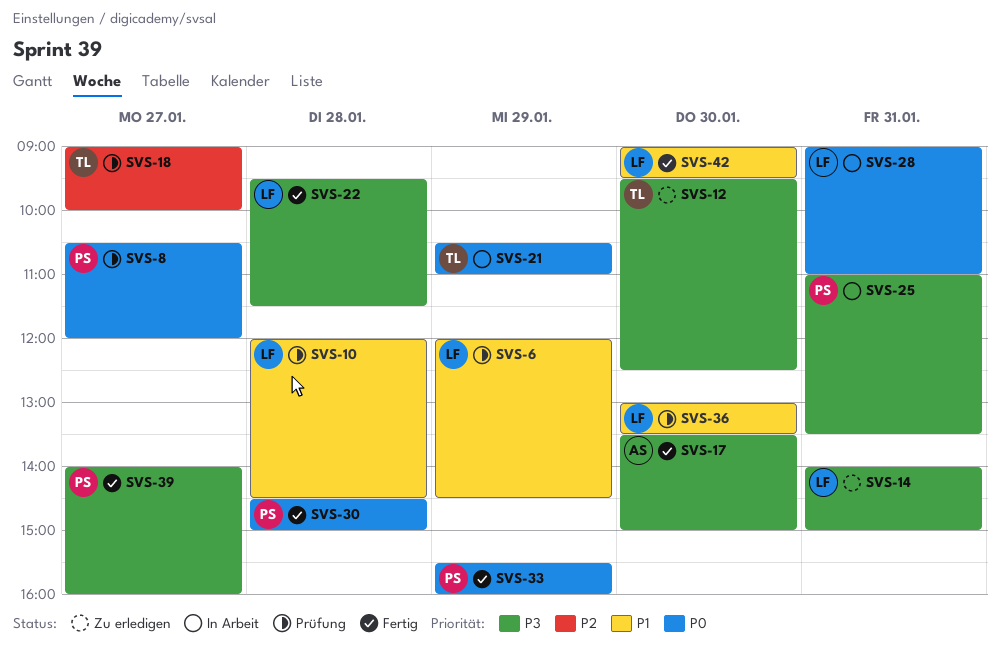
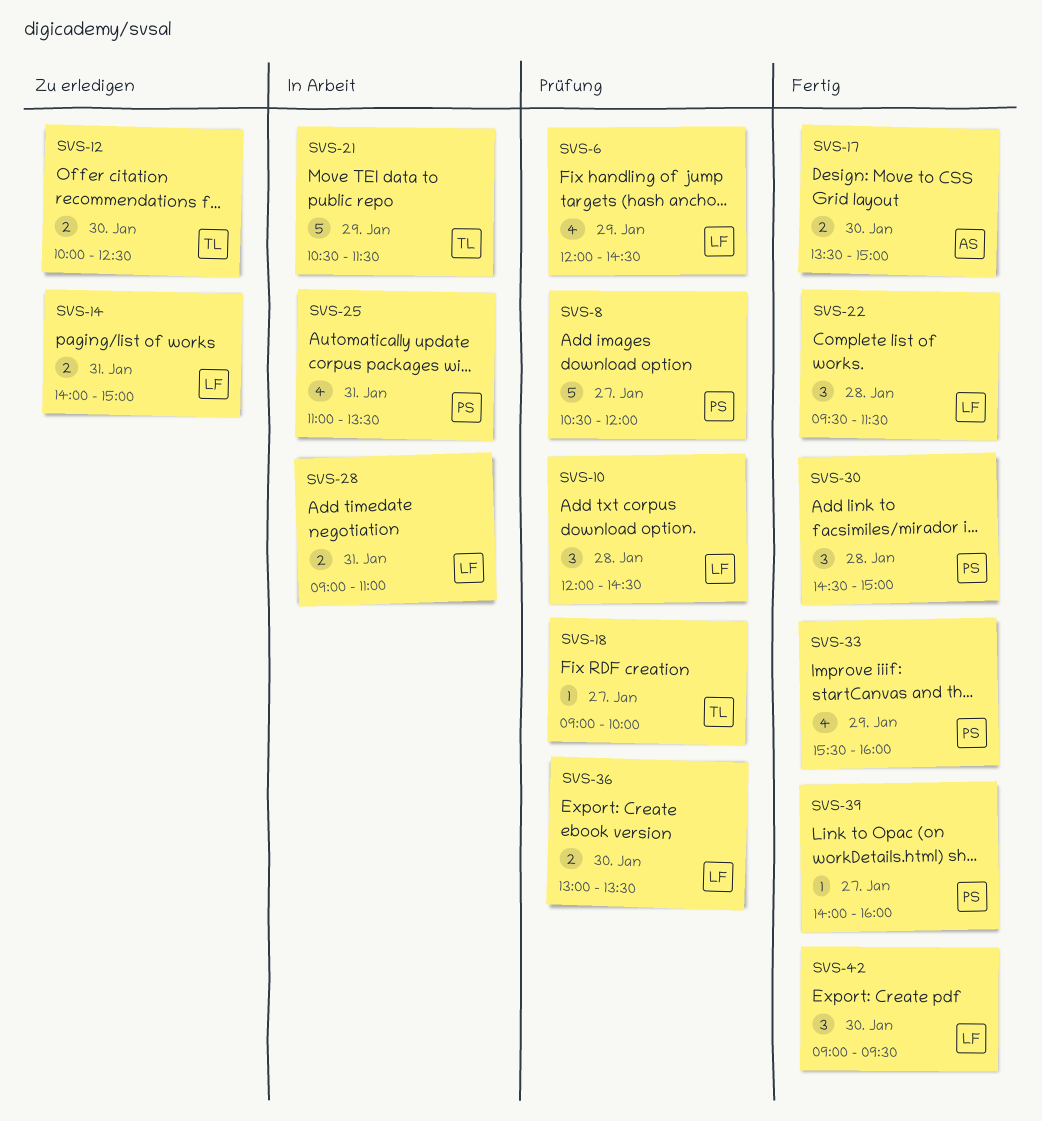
SVS-12, begins: 09:30 -> 10:00
SVS-21, ends: 11:00 -> 11:30

